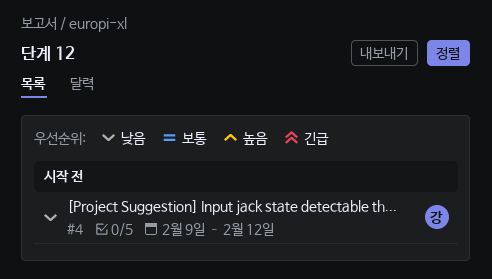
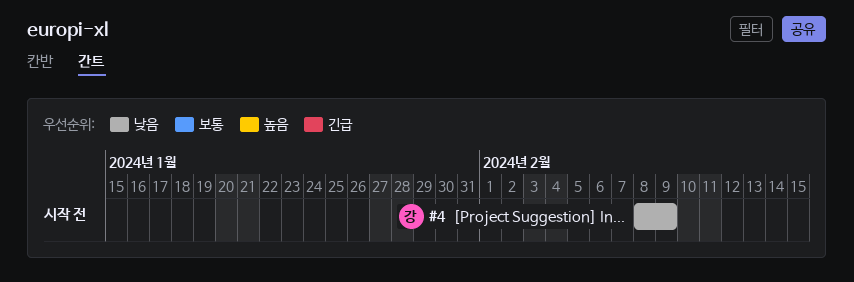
#4, start: Feb 9 -> Feb 8
#4, due: Feb 12 -> Feb 9

